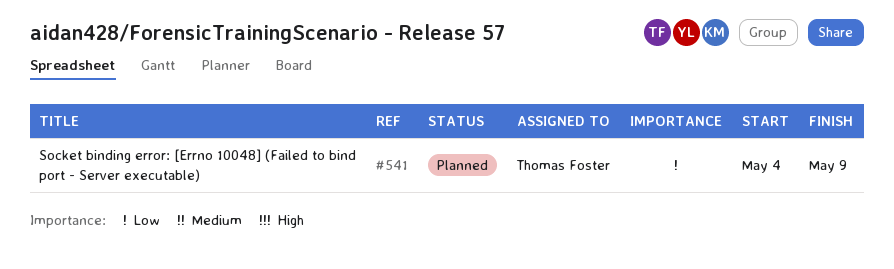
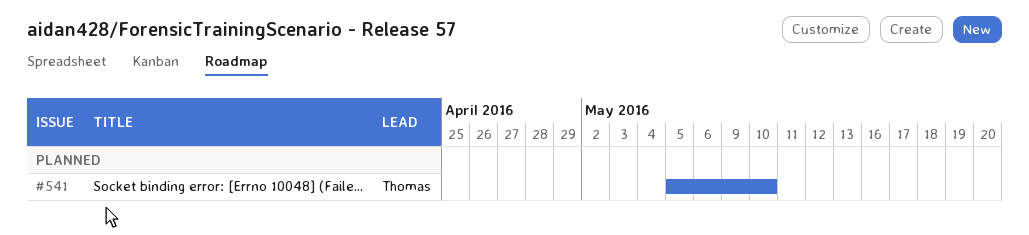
#541, start: May 4 -> May 5
#541, due: May 9 -> May 10

